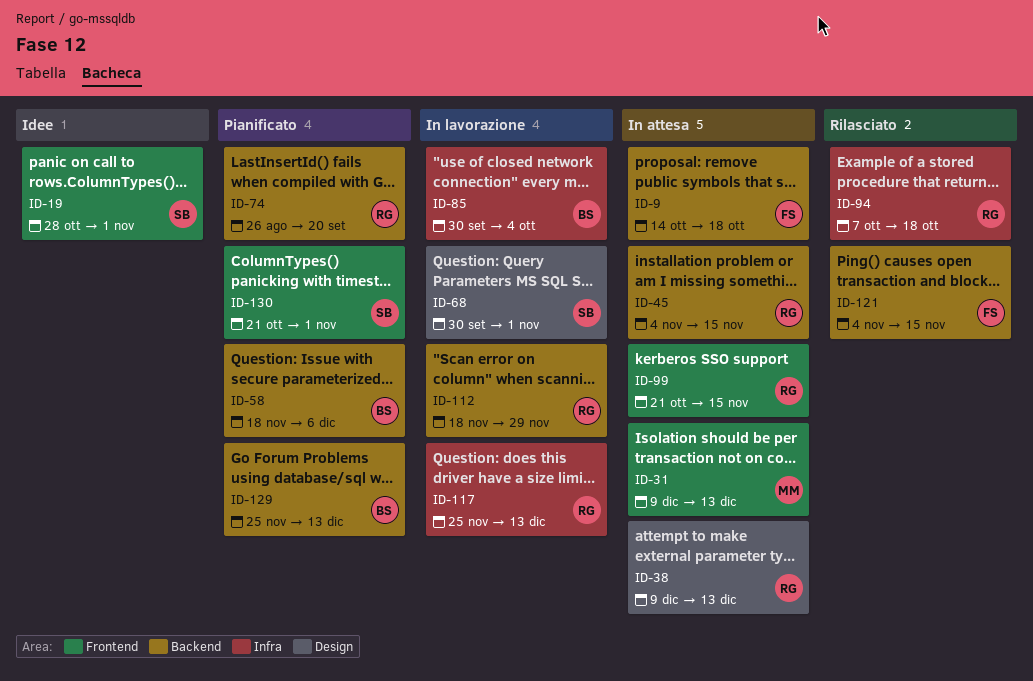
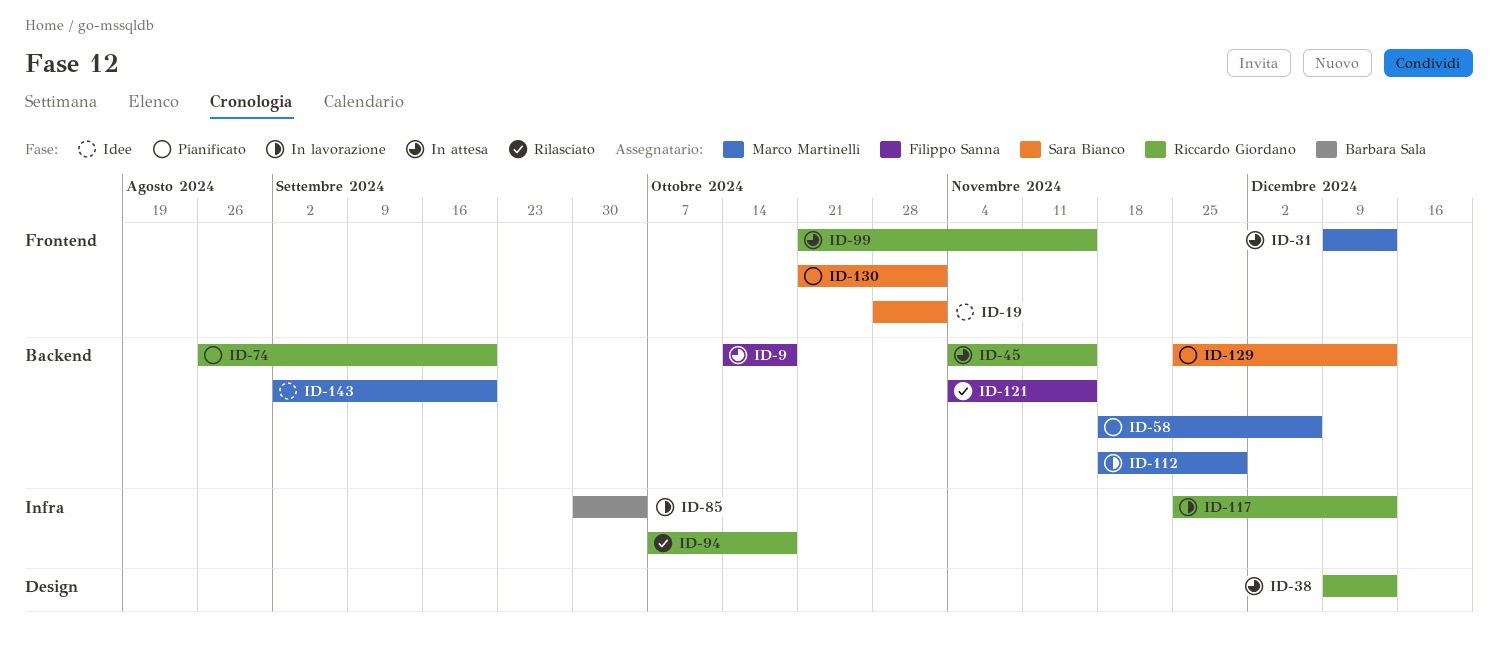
ID-58, owner: Barbara Sala -> Marco Martinelli
ID-68: present -> none
ID-112, owner: Riccardo Giordano -> Marco Martinelli
ID-129, owner: Barbara Sala -> Sara Bianco
ID-143: none -> present

